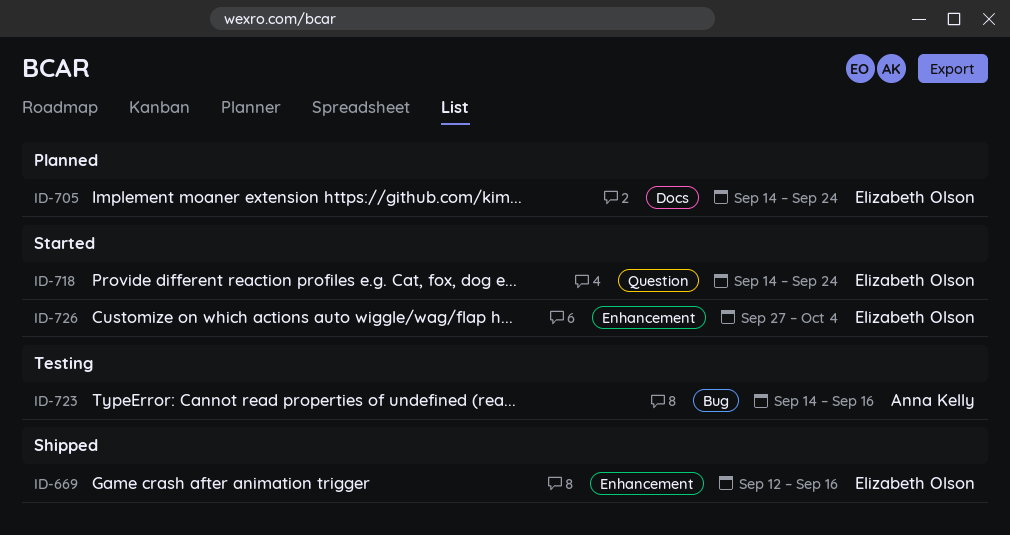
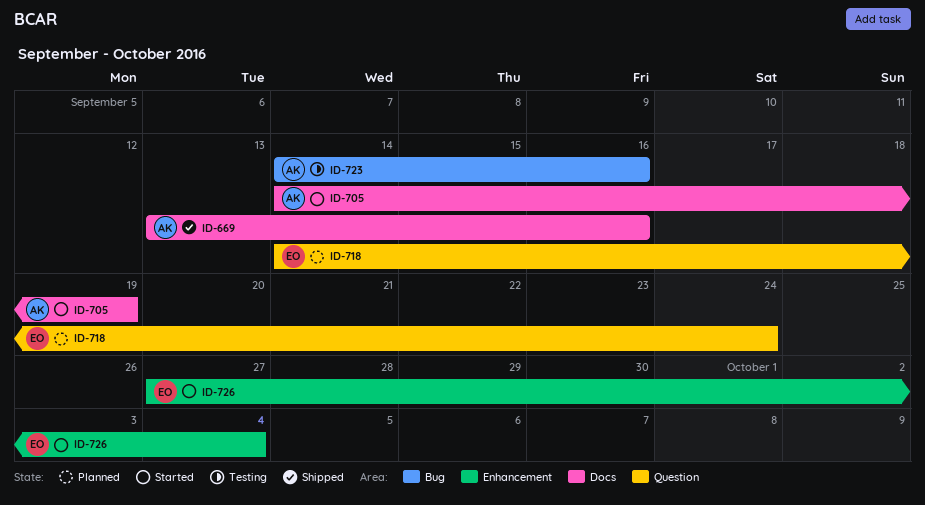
ID-669, owner: Elizabeth Olson -> Anna Kelly
ID-669, label: Enhancement -> Docs
ID-669, start: Sep 12 -> Sep 13
ID-705, status: Planned -> Started
ID-705, owner: Elizabeth Olson -> Anna Kelly
ID-705, due: Sep 24 -> Sep 19
ID-718, status: Started -> Planned

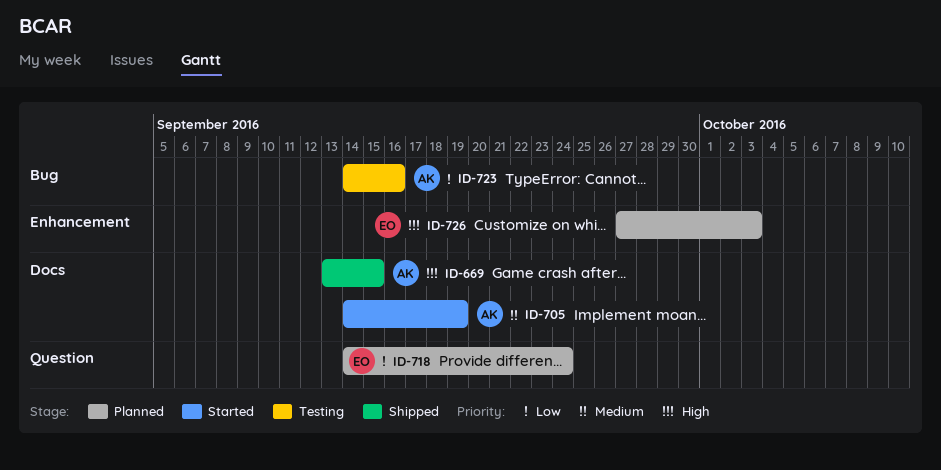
ID-669, due: Sep 16 -> Sep 15
ID-726, status: Started -> Planned
ID-726, due: Oct 4 -> Oct 3

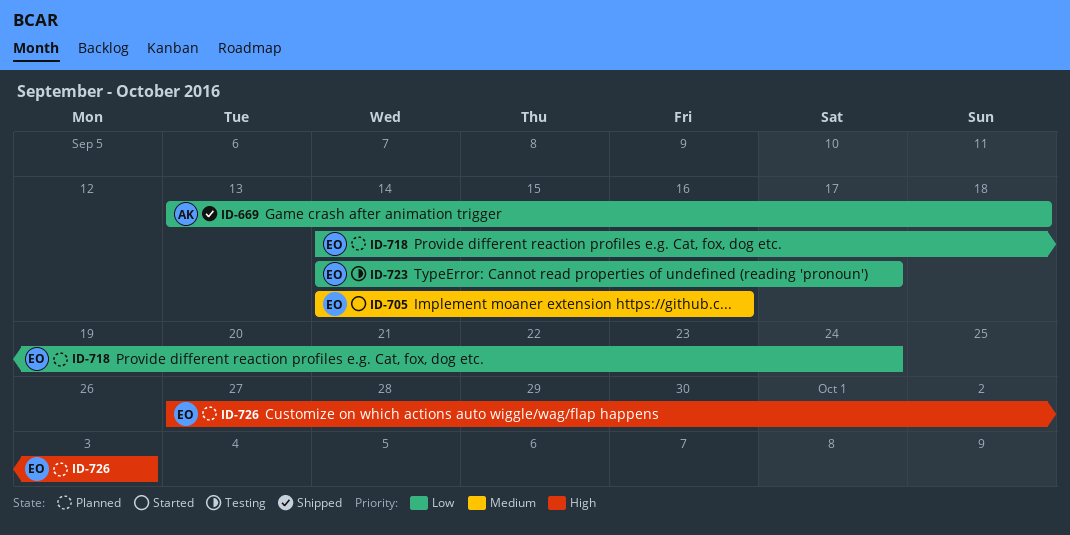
ID-669, priority: High -> Low
ID-669, due: Sep 15 -> Sep 18
ID-705, owner: AK -> EO
ID-705, due: Sep 19 -> Sep 16
ID-723, owner: AK -> EO
ID-723, due: Sep 16 -> Sep 17

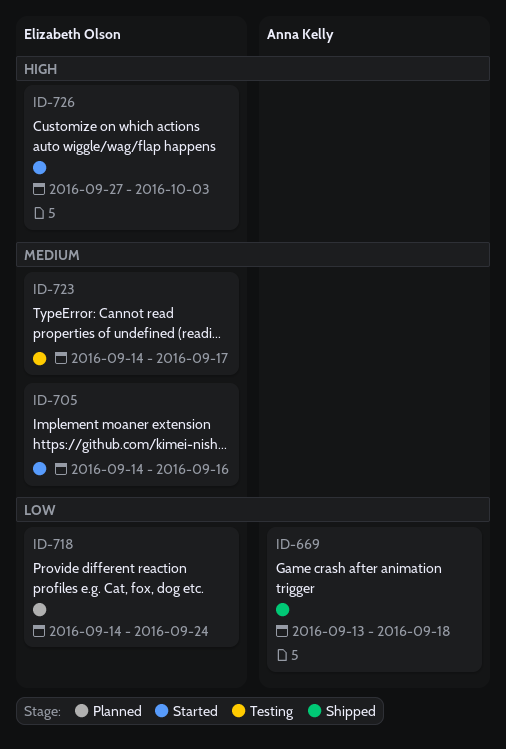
ID-723, priority: Low -> Medium
ID-726, status: Planned -> Started

